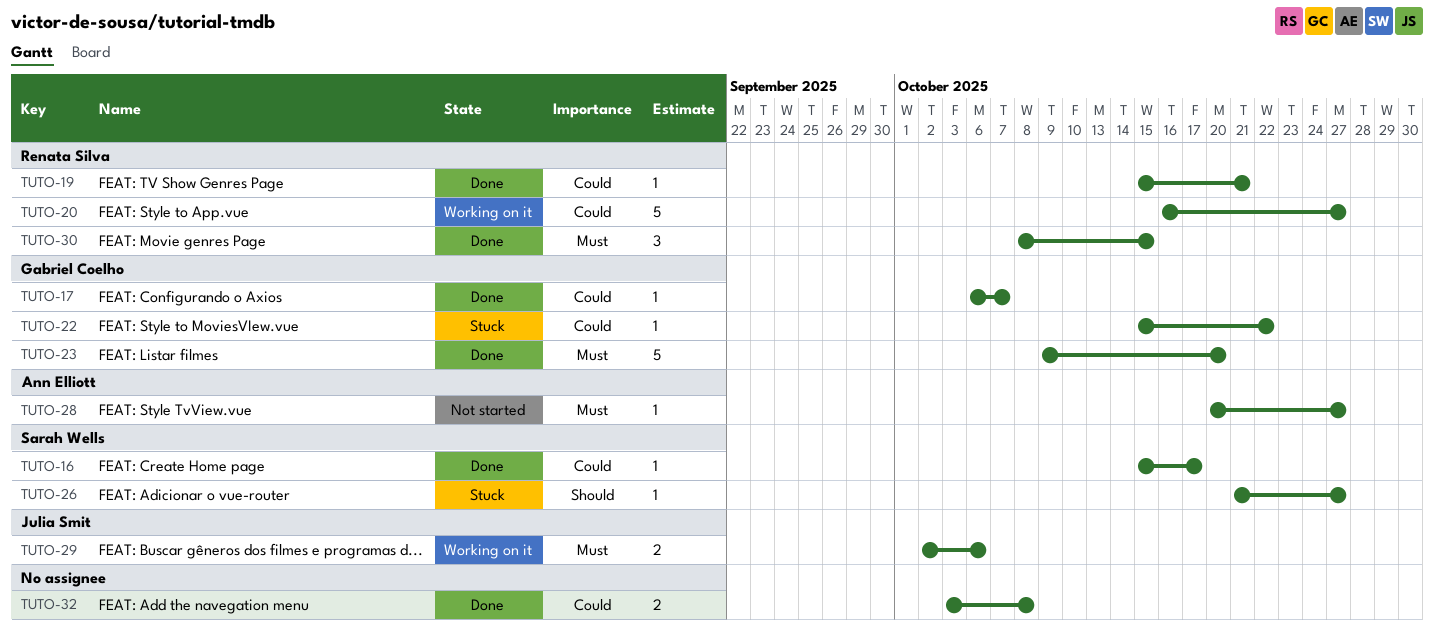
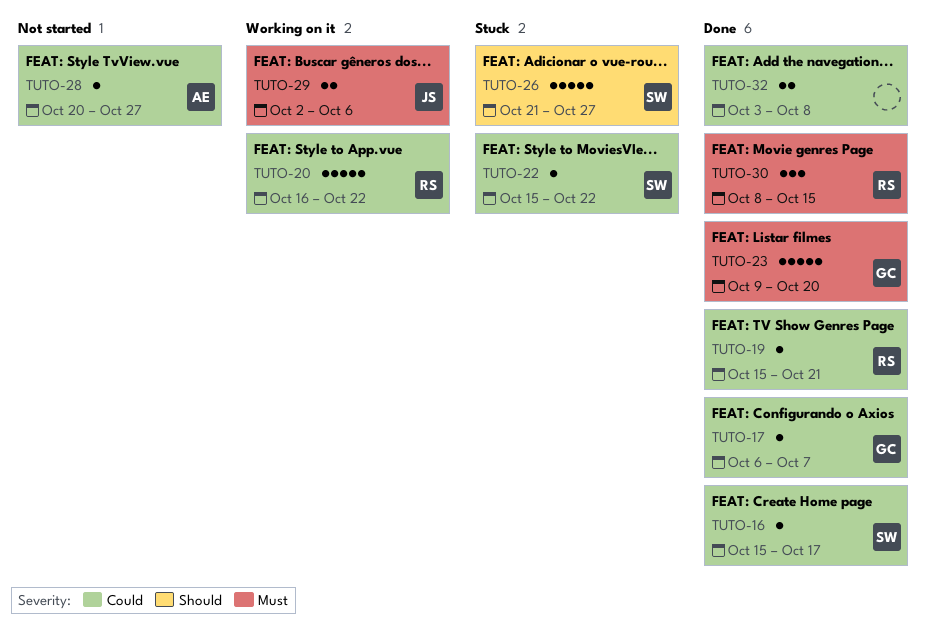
TUTO-20, due: Oct 27 -> Oct 22
TUTO-22, owner: Gabriel Coelho -> Sarah Wells
TUTO-26, estimate: 1 -> 5
TUTO-28, priority: Must -> Could

